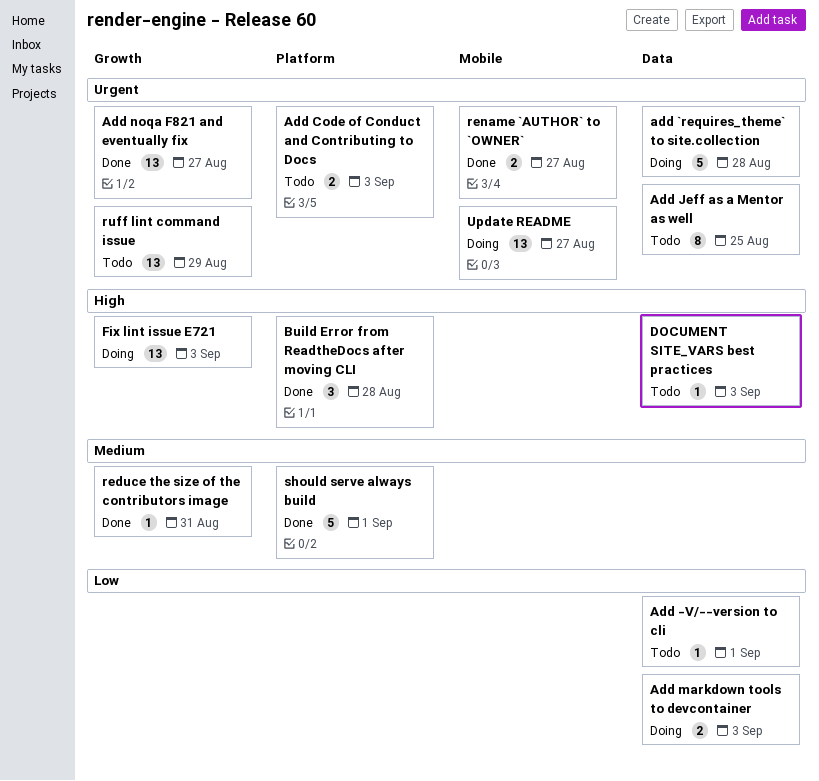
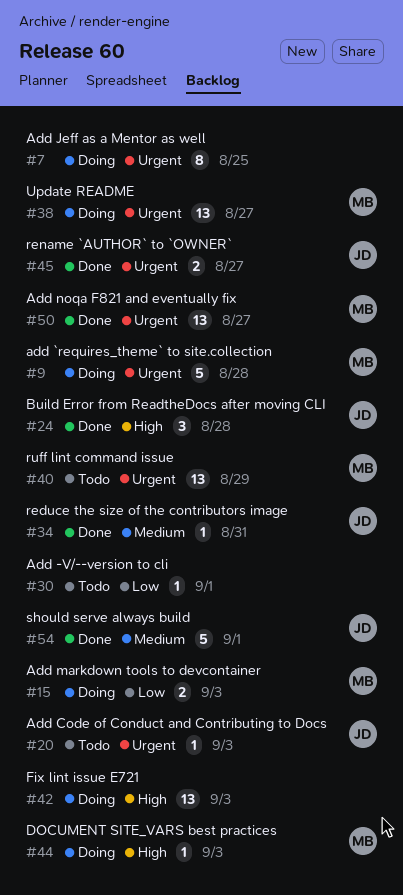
Add Code of Conduct and Contributing to Docs, estimate: 2 -> 1
Add Jeff as a Mentor as well, status: Todo -> Doing
DOCUMENT SITE_VARS best practices, status: Todo -> Doing

